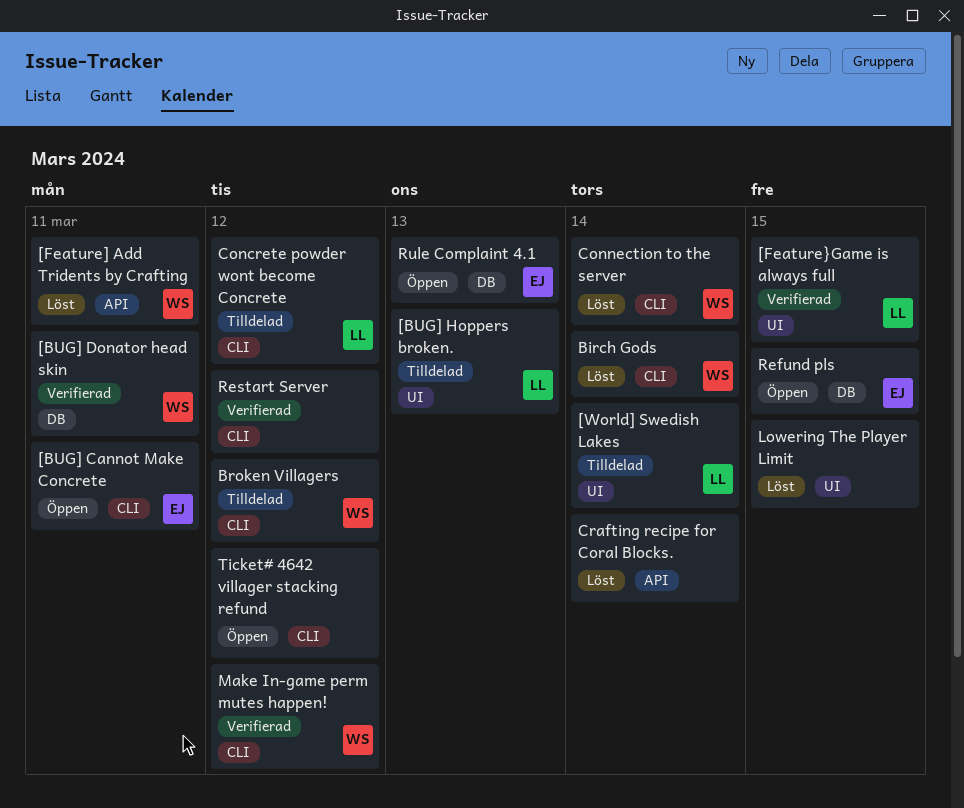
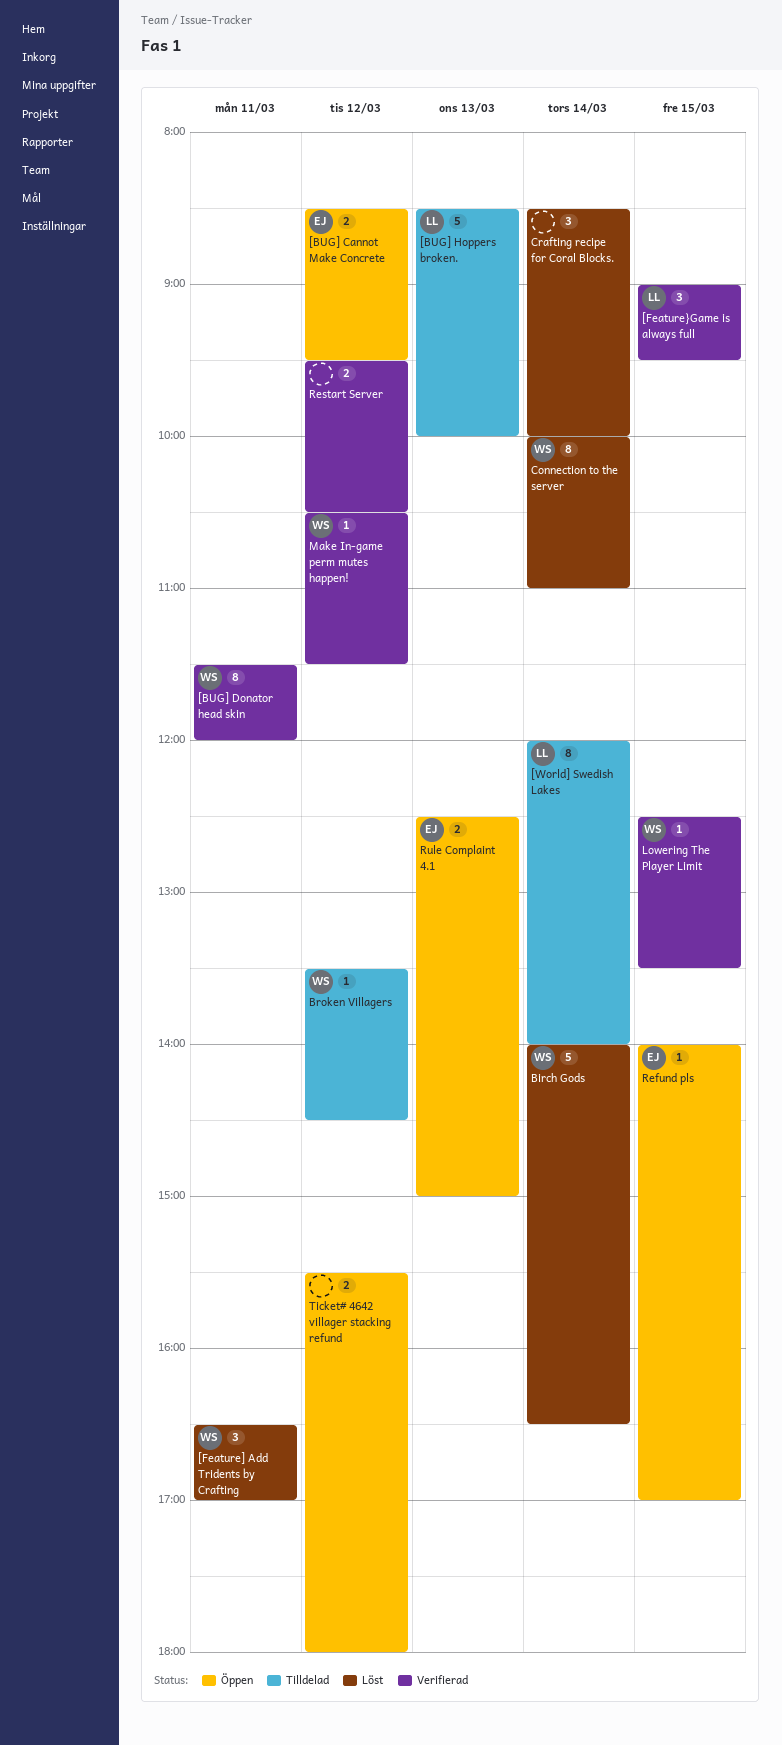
[BUG] Cannot Make Concrete, day: Mar 11 -> Mar 12
Concrete powder wont become Concrete: present -> none
Lowering The Player Limit, status: Löst -> Verifierad
Lowering The Player Limit, owner: none -> WS

